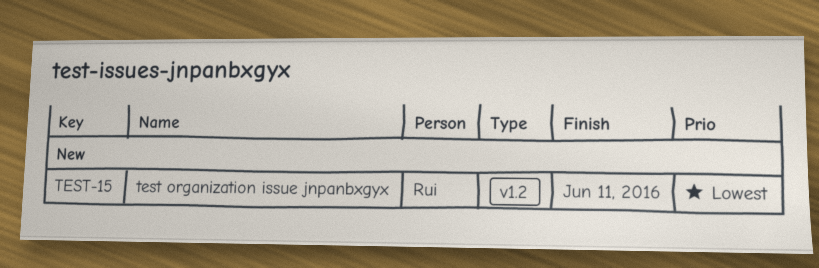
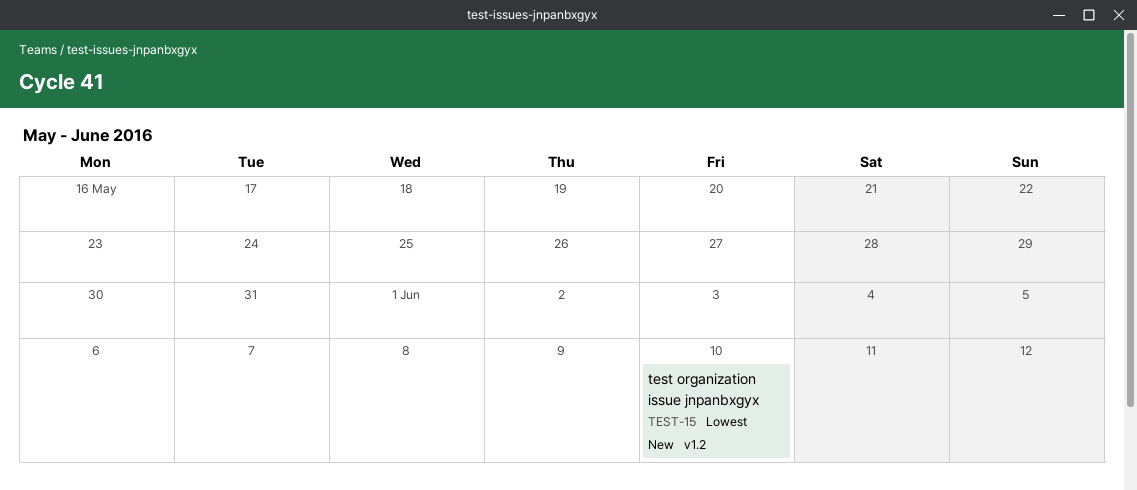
TEST-15, due: Jun 11 -> Jun 10

